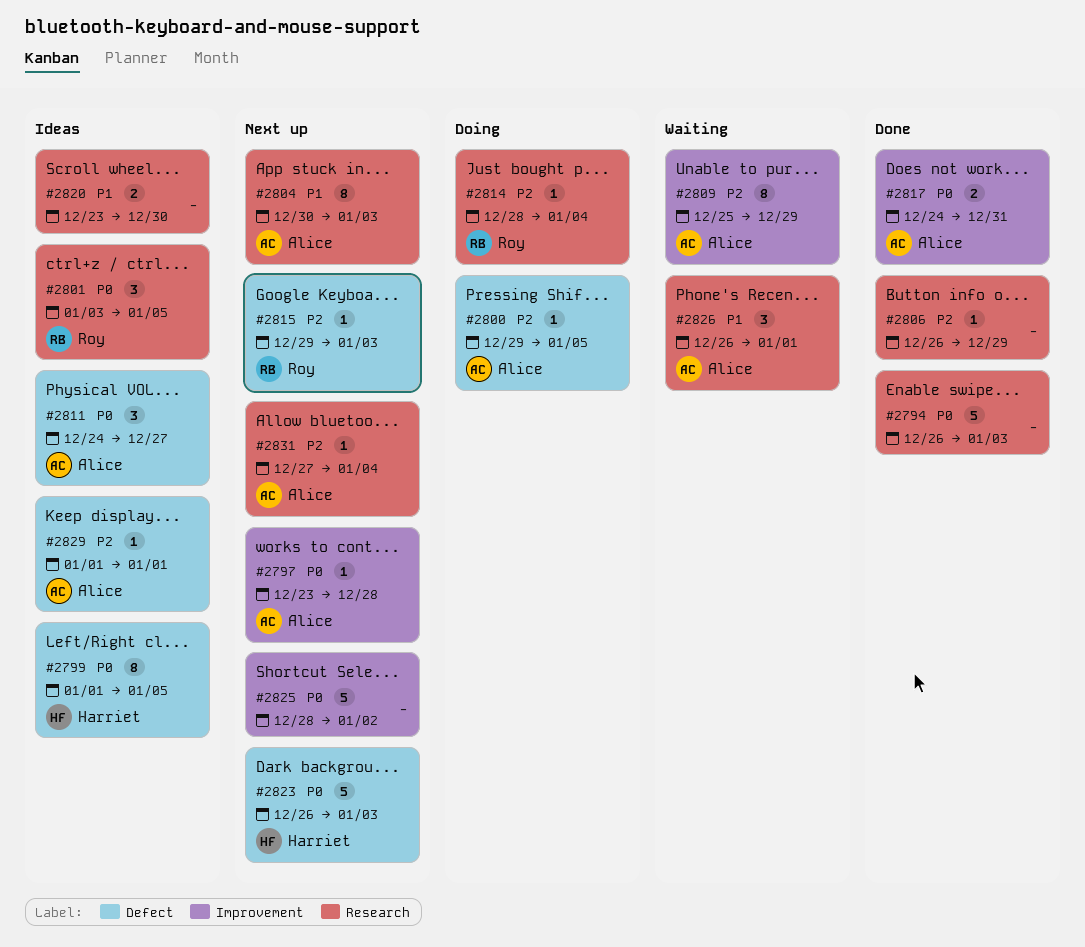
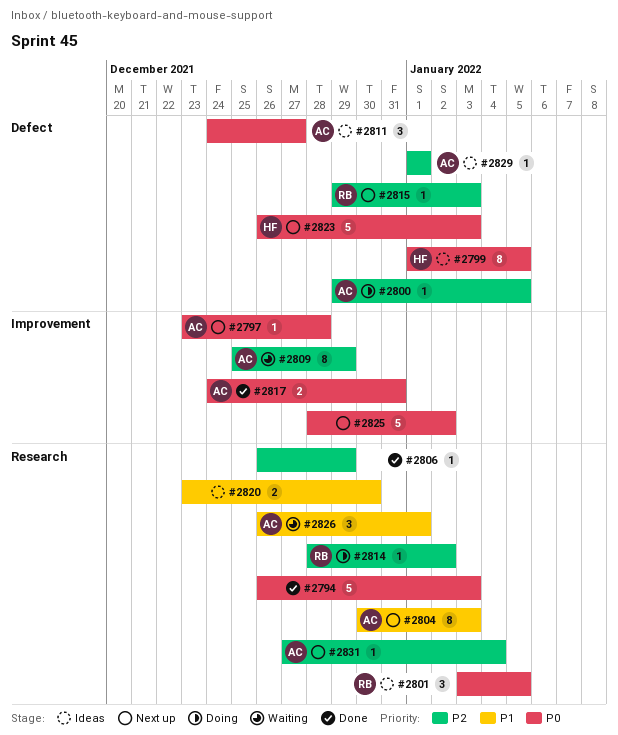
#2814, due: Jan 4 -> Jan 2

